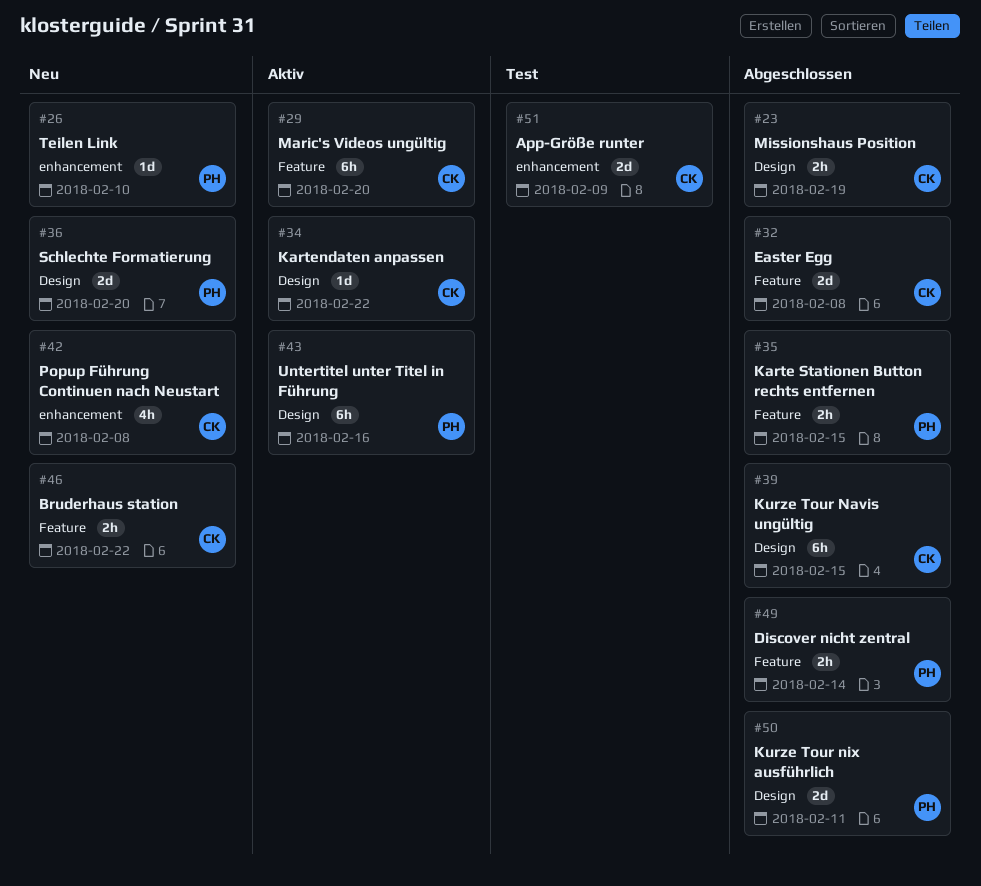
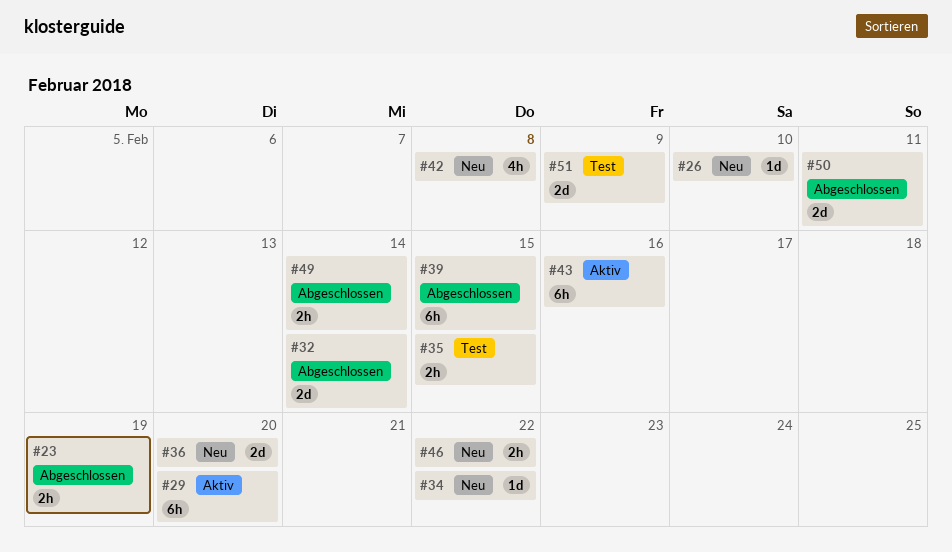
#32, due: Feb 8 -> Feb 14
#34, status: Aktiv -> Neu
#35, status: Abgeschlossen -> Test

